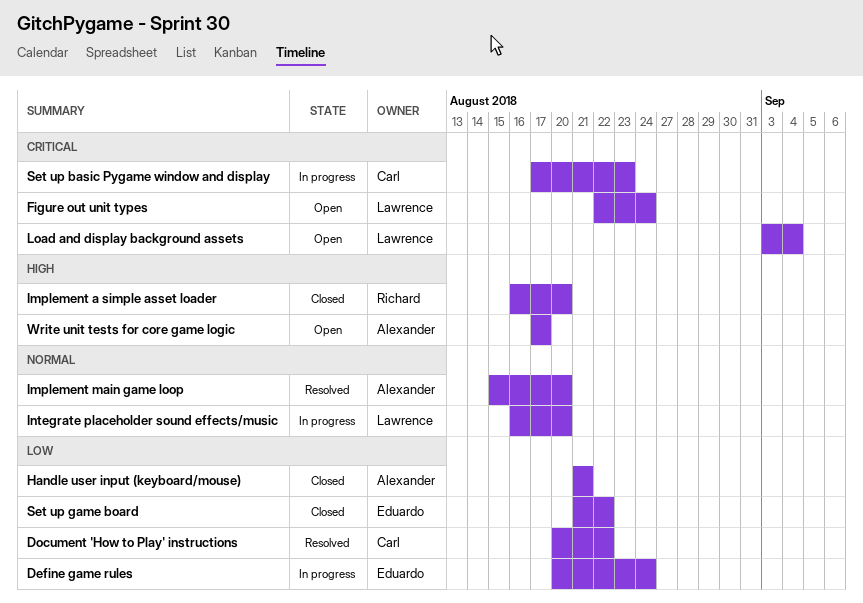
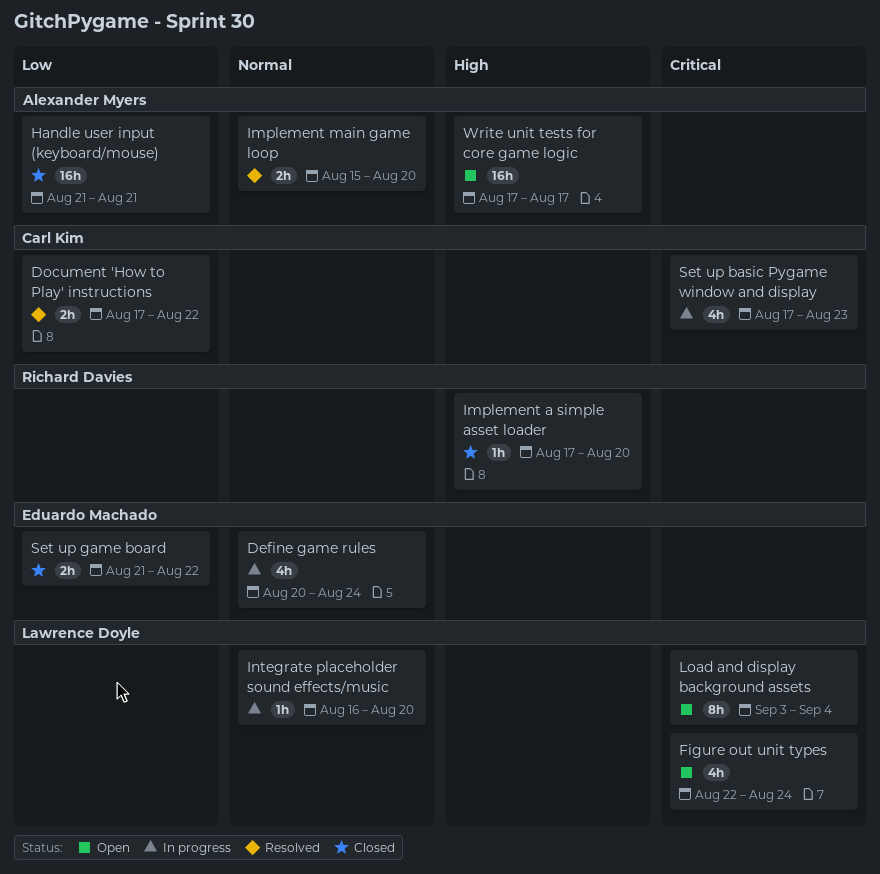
Define game rules, priority: Low -> Normal
Document 'How to Play' instructions, start: Aug 20 -> Aug 17
Implement a simple asset loader, start: Aug 16 -> Aug 17

